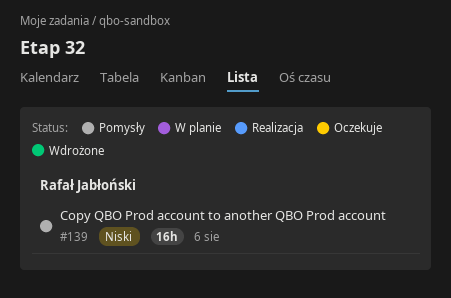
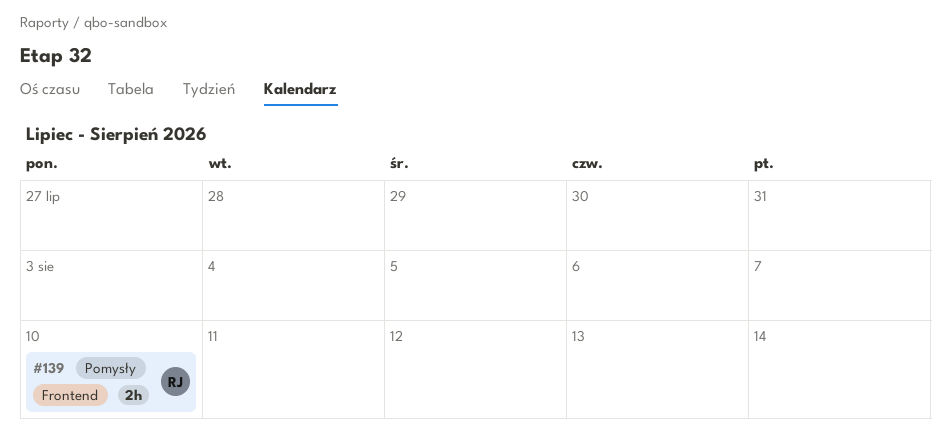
#139, estimate: 16h -> 2h
#139, due: Aug 6 -> Aug 10

